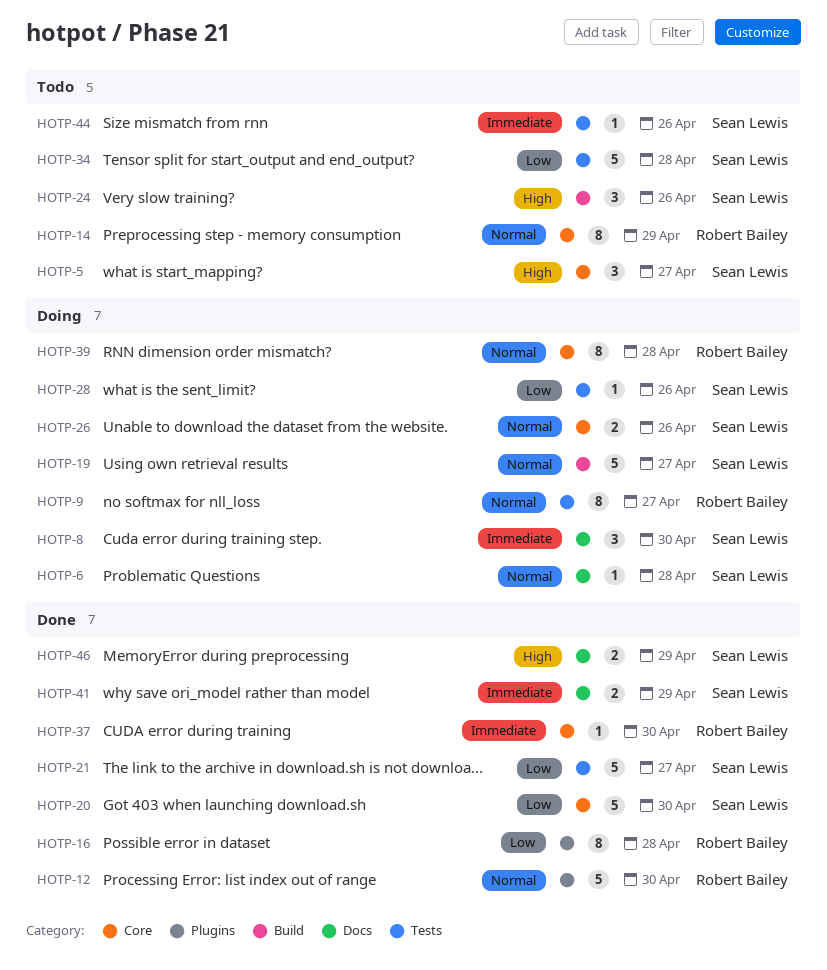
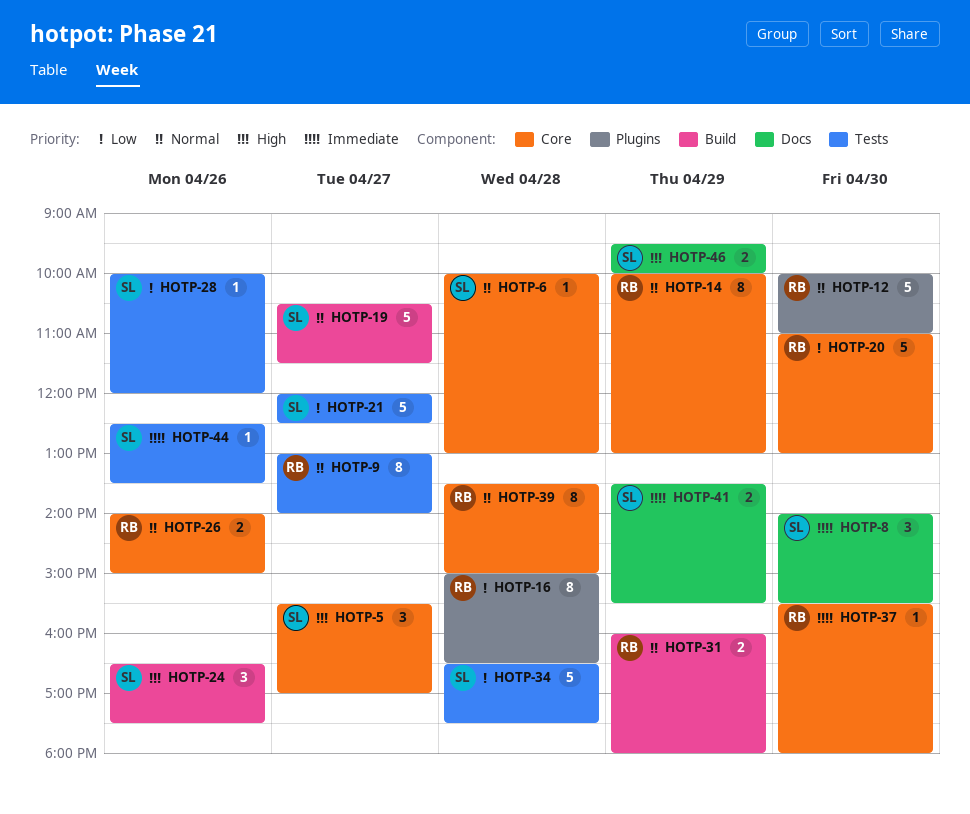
HOTP-6, label: Docs -> Core
HOTP-20, owner: Sean Lewis -> Robert Bailey
HOTP-26, owner: Sean Lewis -> Robert Bailey
HOTP-31: none -> present

